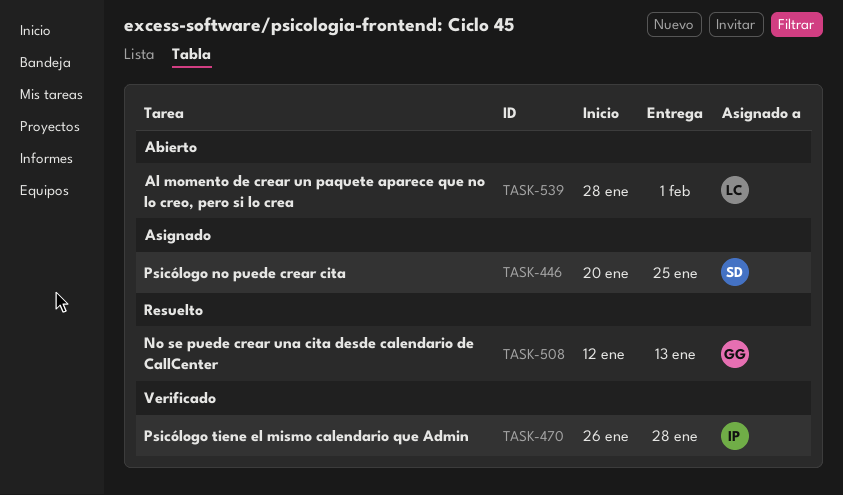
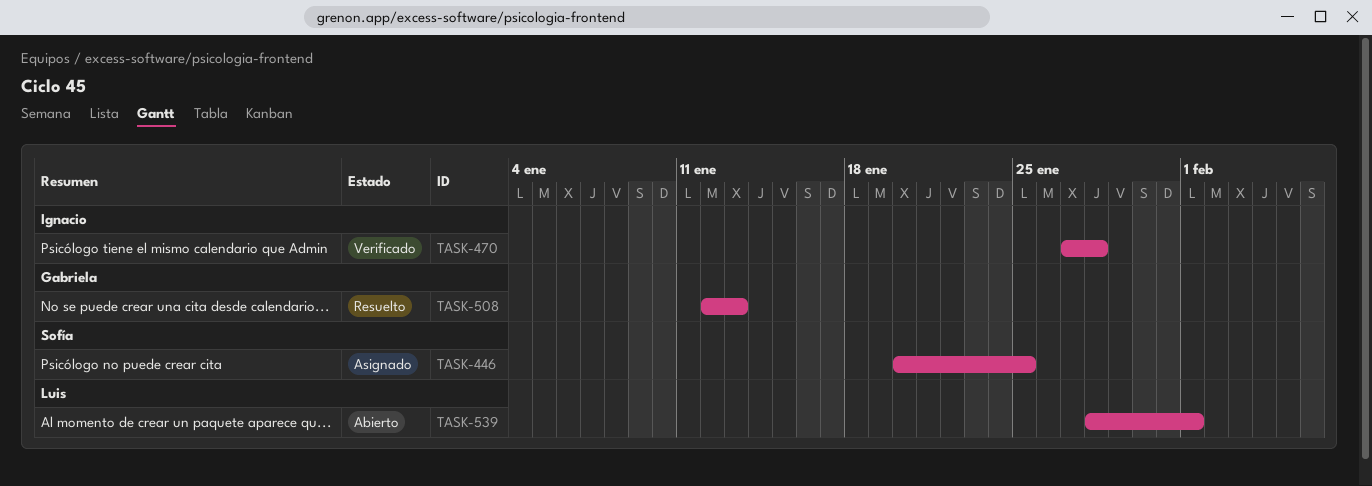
TASK-470, start: Jan 26 -> Jan 27

